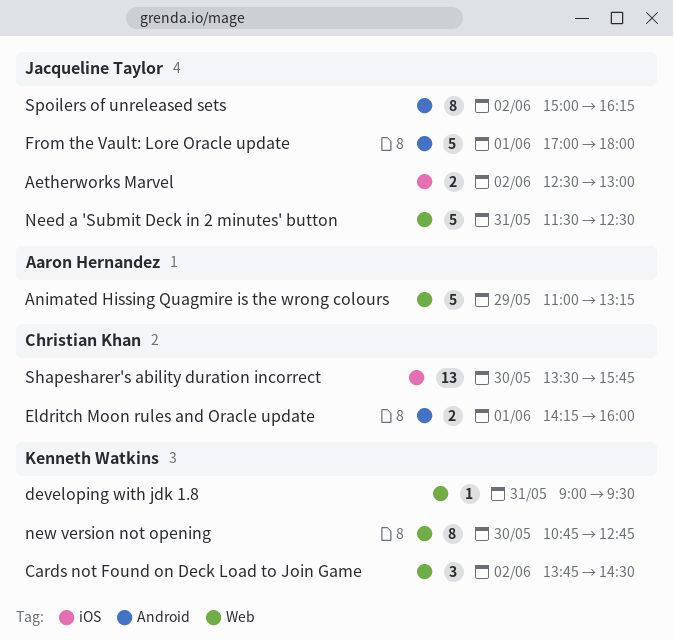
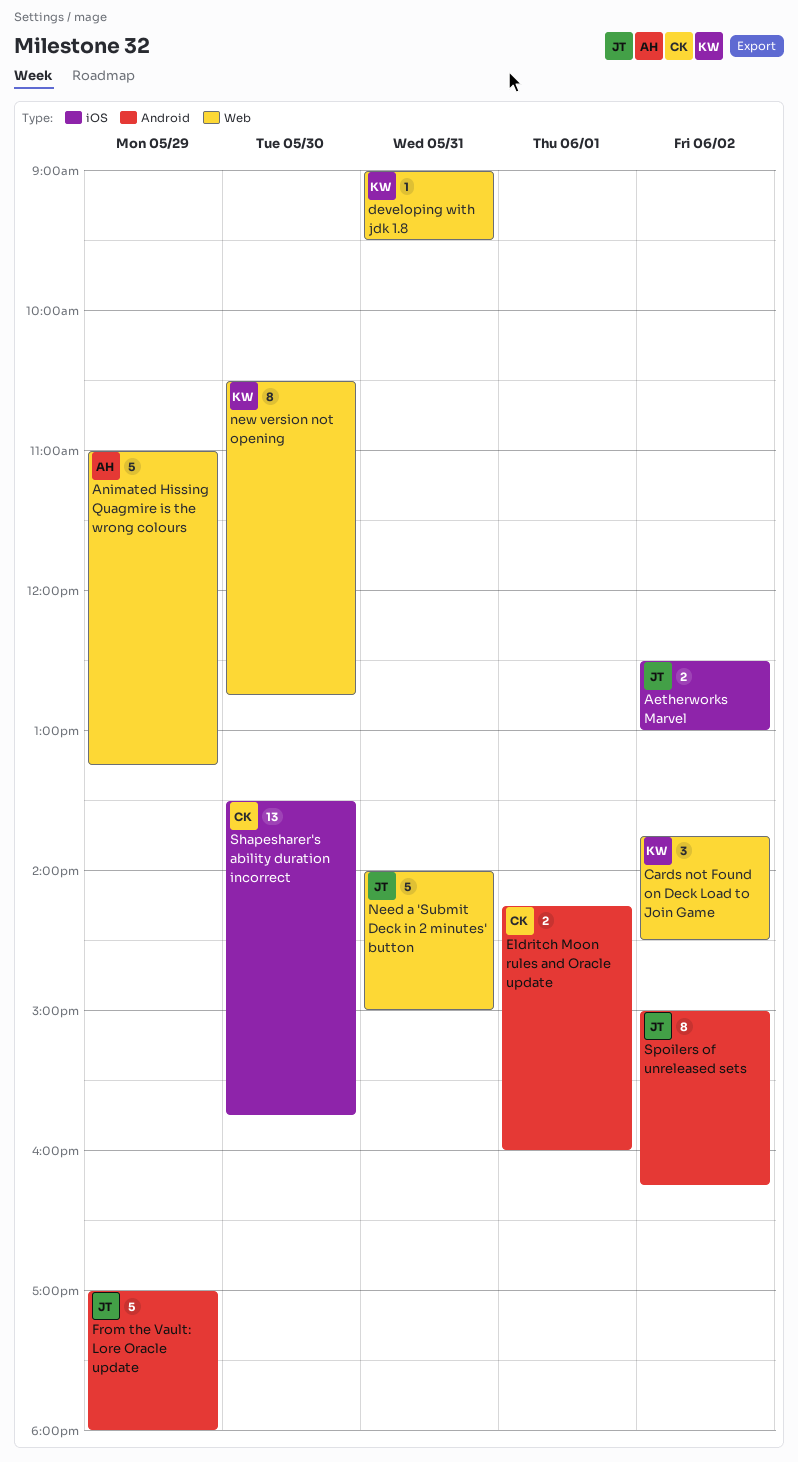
From the Vault: Lore Oracle update, day: Jun 1 -> May 29
Need a 'Submit Deck in 2 minutes' button, begins: 11:30 -> 14:00
Need a 'Submit Deck in 2 minutes' button, ends: 12:30 -> 15:00
new version not opening, begins: 10:45 -> 10:30

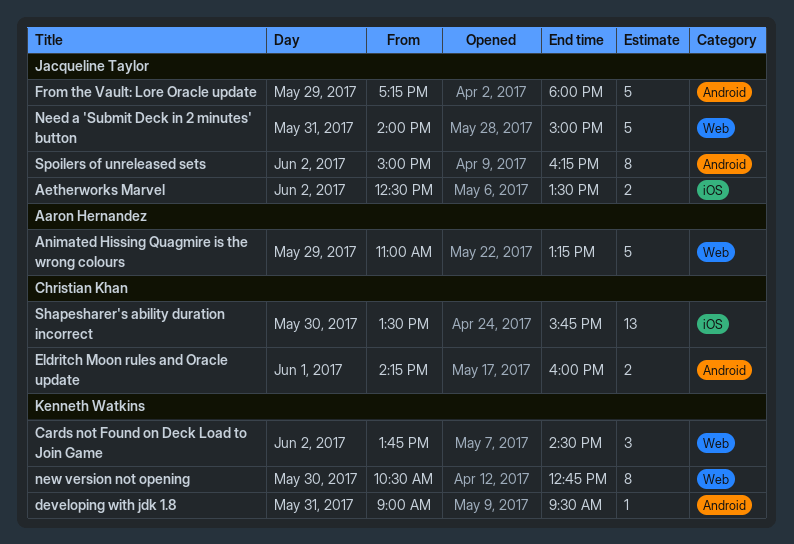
Aetherworks Marvel, ends: 13:00 -> 13:30
developing with jdk 1.8, label: Web -> Android
From the Vault: Lore Oracle update, begins: 17:00 -> 17:15

